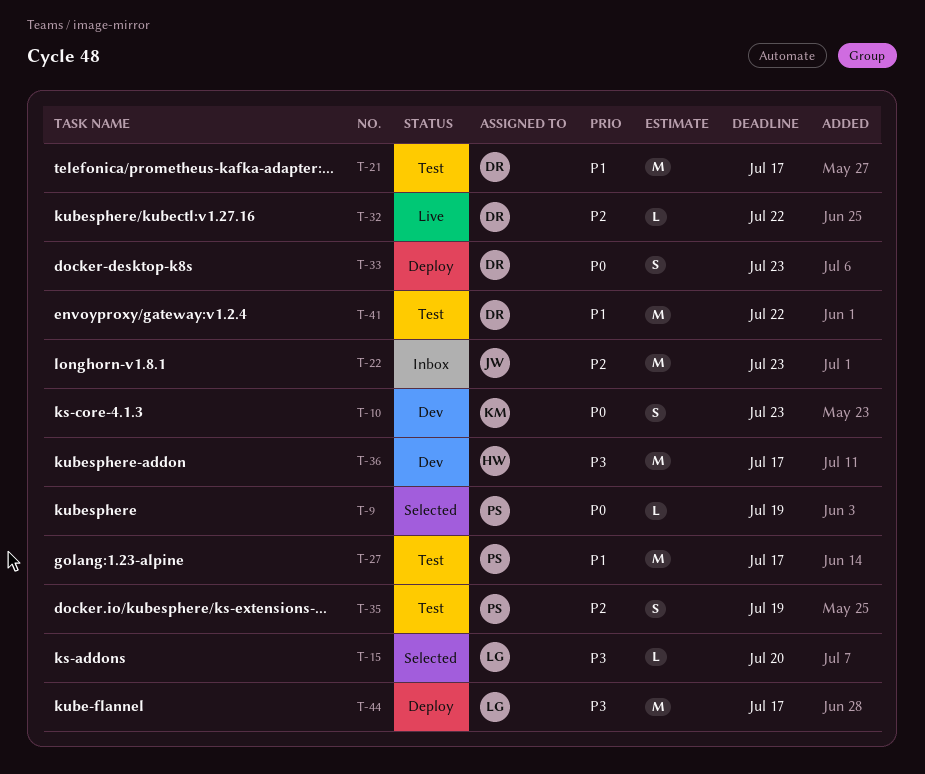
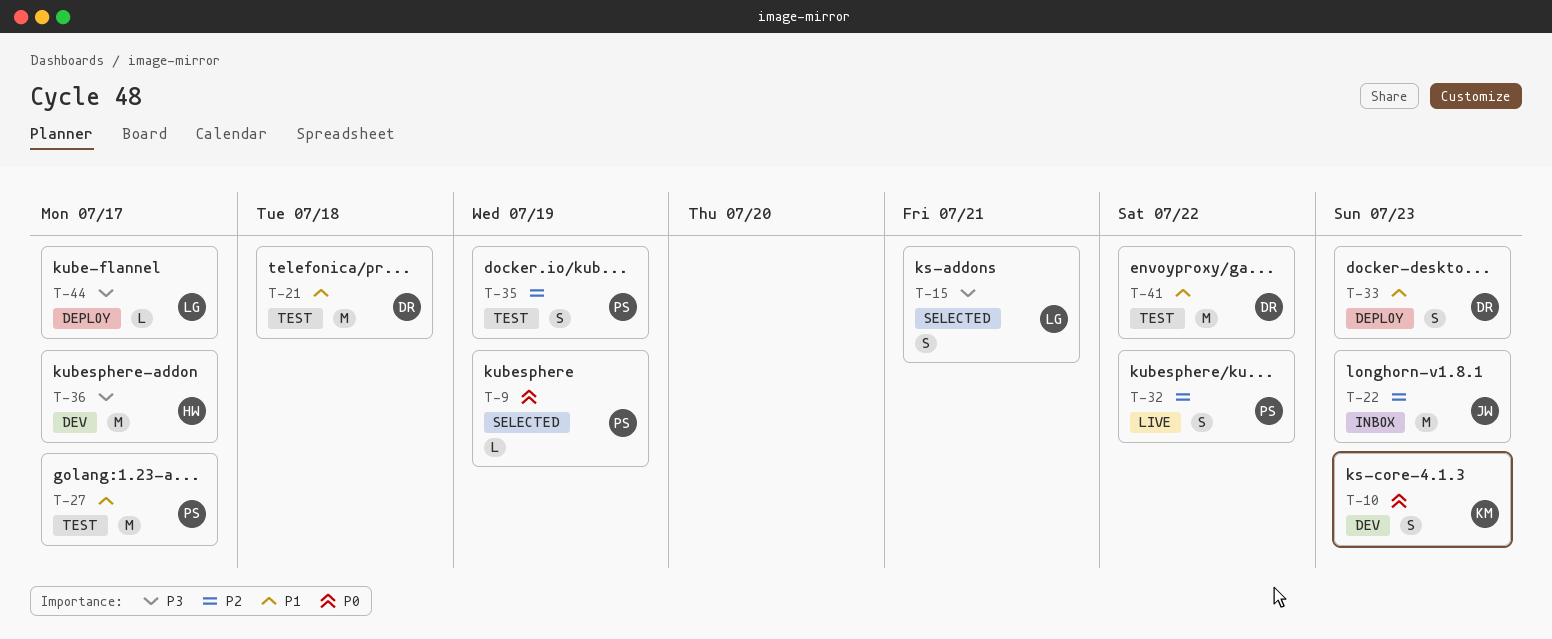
T-15, estimate: L -> S
T-15, due: Jul 20 -> Jul 21
T-21, due: Jul 17 -> Jul 18
T-32, owner: DR -> PS
T-32, estimate: L -> S
T-33, priority: P0 -> P1
T-44, estimate: M -> L

